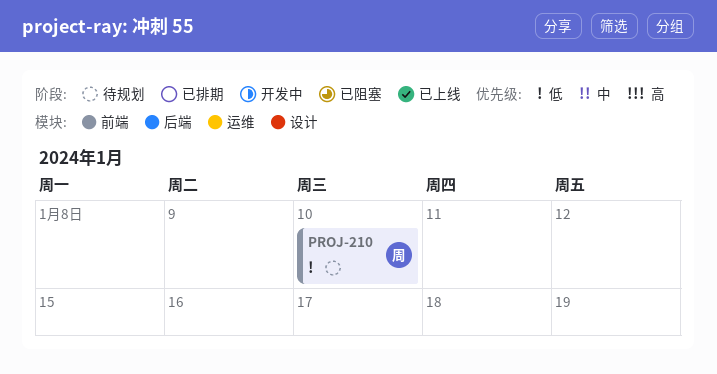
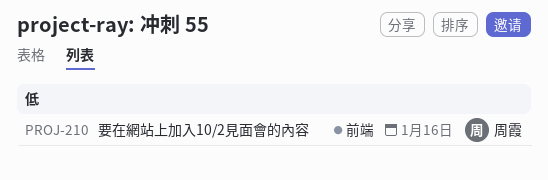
PROJ-210, due: Jan 10 -> Jan 16

